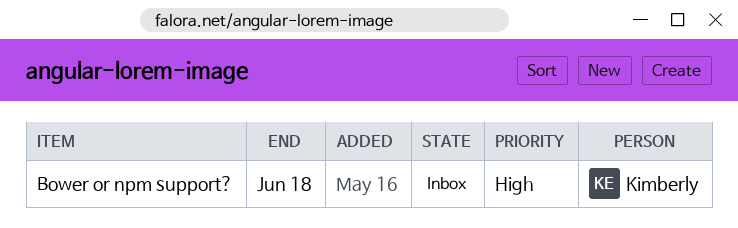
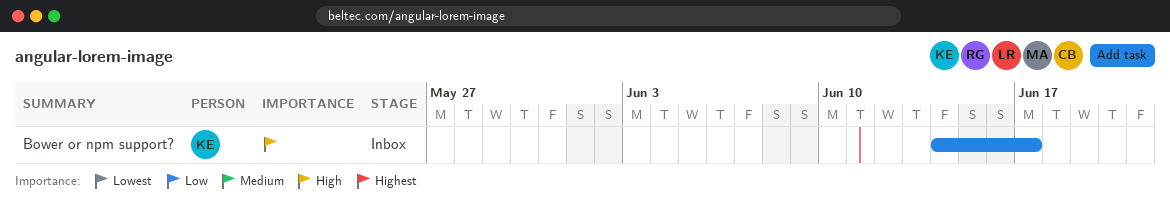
Bower or npm support?, due: Jun 18 -> Jun 17

